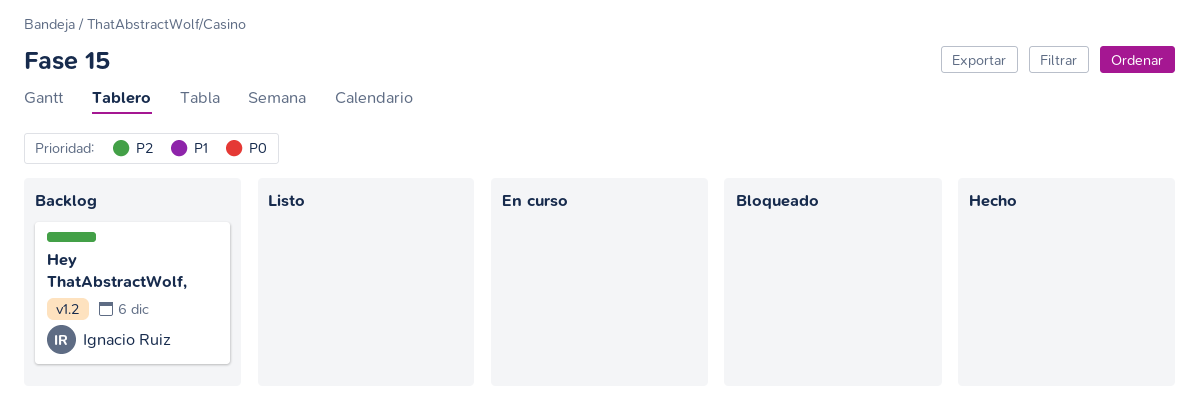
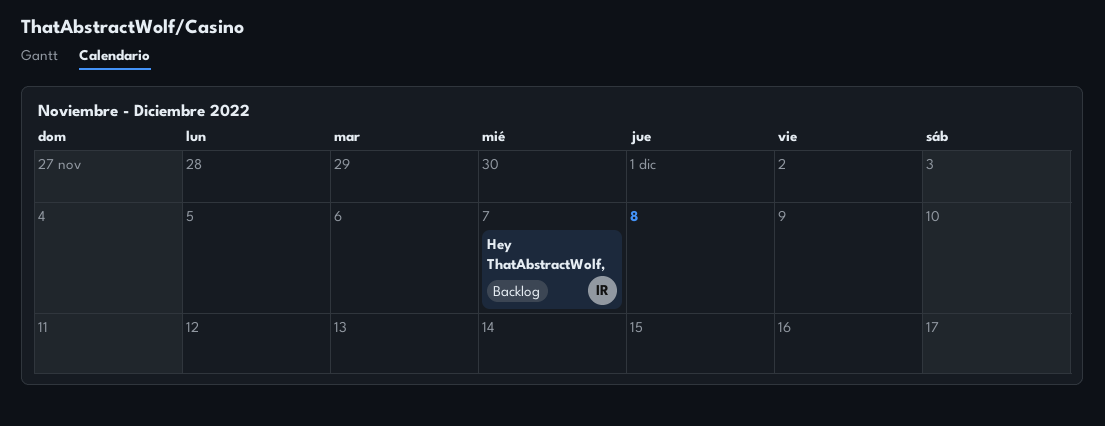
Hey ThatAbstractWolf,, due: Dec 6 -> Dec 7

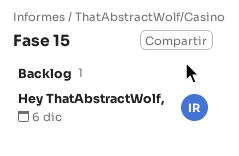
Hey ThatAbstractWolf,, due: Dec 7 -> Dec 6

